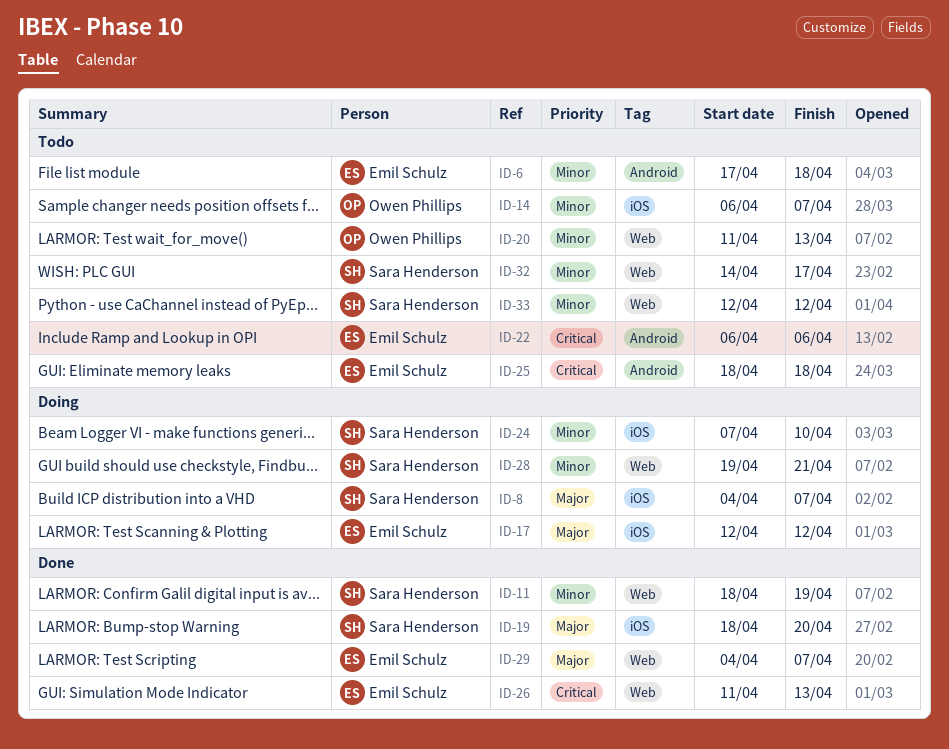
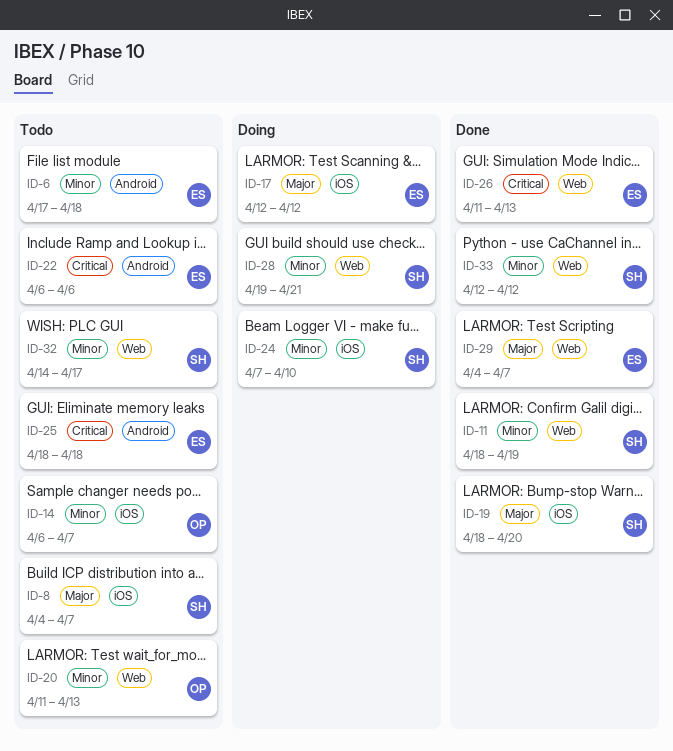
ID-8, status: Doing -> Todo
ID-33, status: Todo -> Done

